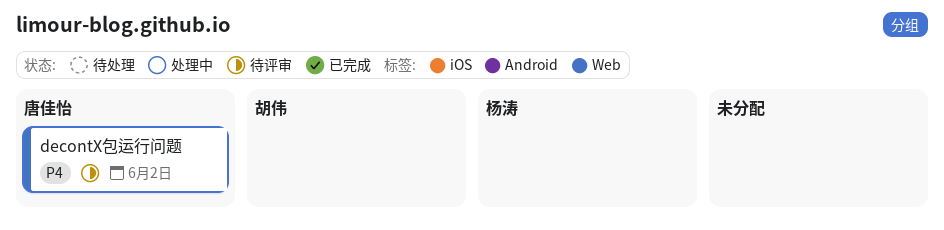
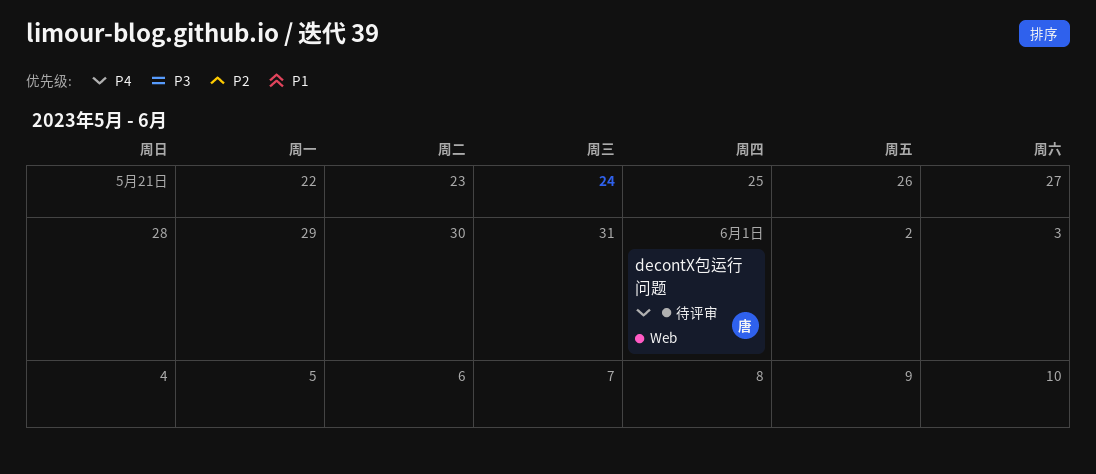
decontX包运行问题, due: Jun 2 -> Jun 1

